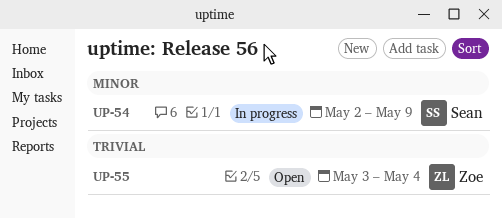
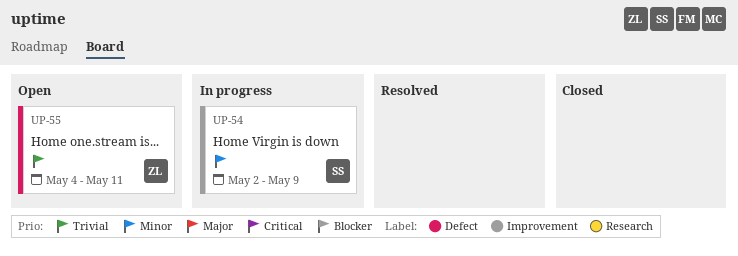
UP-55, start: May 3 -> May 4
UP-55, due: May 4 -> May 11

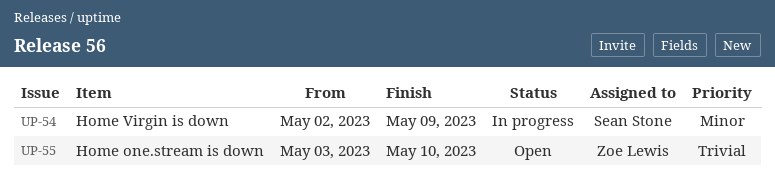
UP-55, start: May 4 -> May 3
UP-55, due: May 11 -> May 10

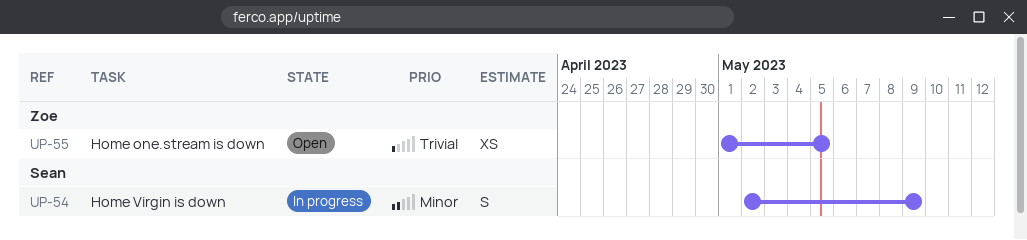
UP-55, start: May 3 -> May 1
UP-55, due: May 10 -> May 5

